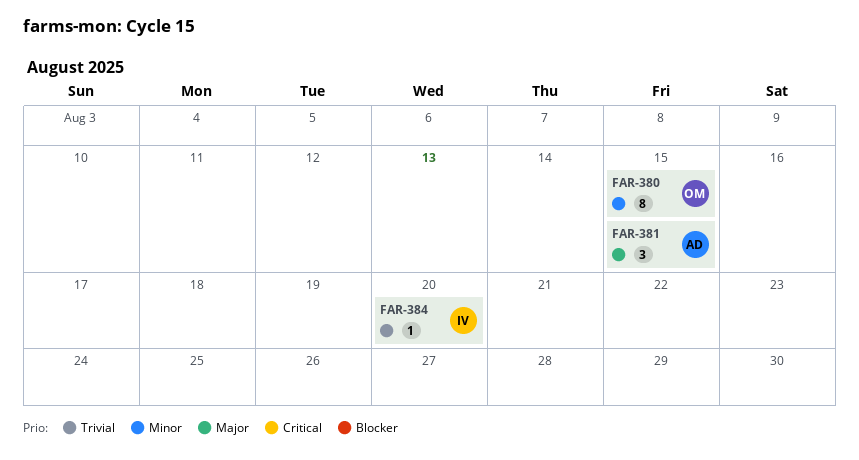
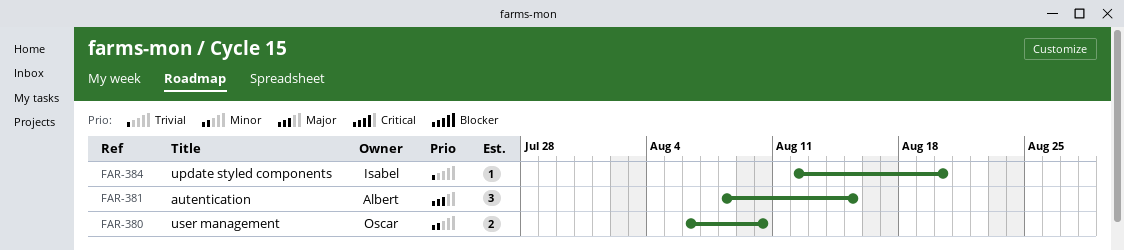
FAR-380, estimate: 8 -> 2
FAR-380, due: Aug 15 -> Aug 10

